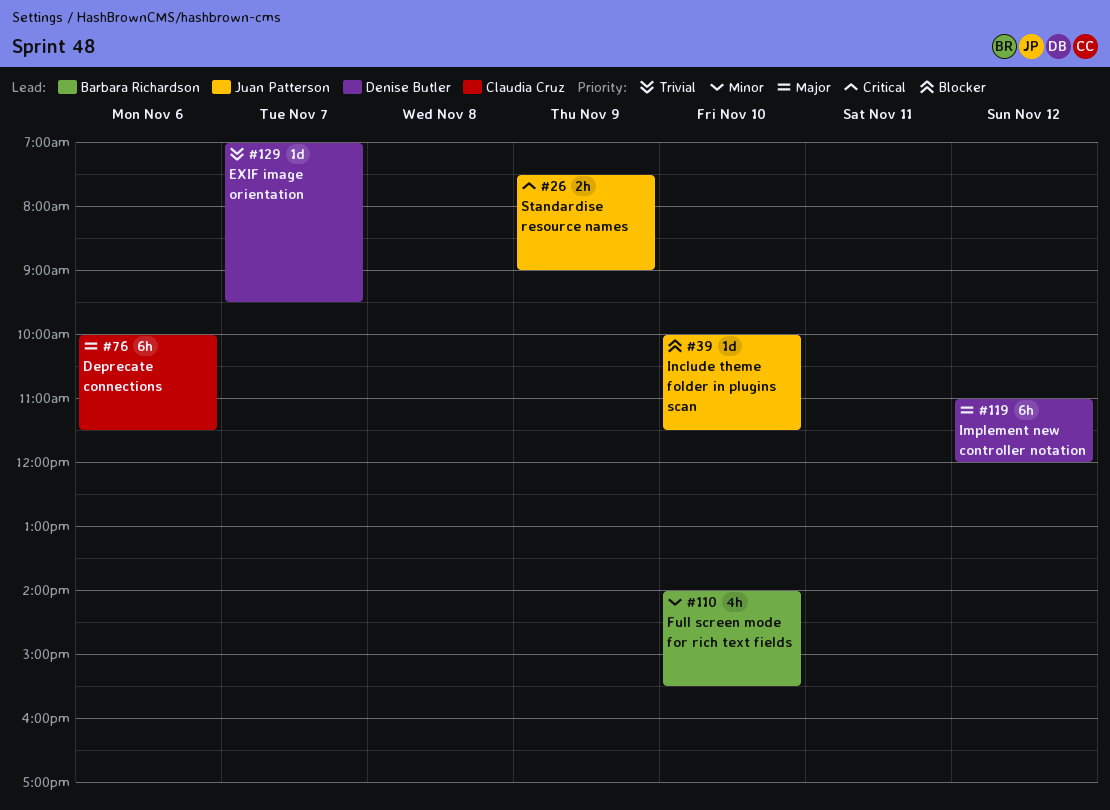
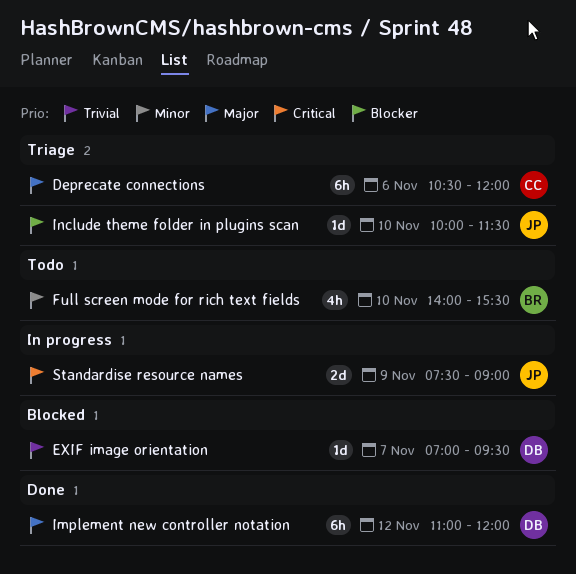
Deprecate connections, begins: 10:00 -> 10:30
Deprecate connections, ends: 11:30 -> 12:00
Standardise resource names, estimate: 2h -> 2d

